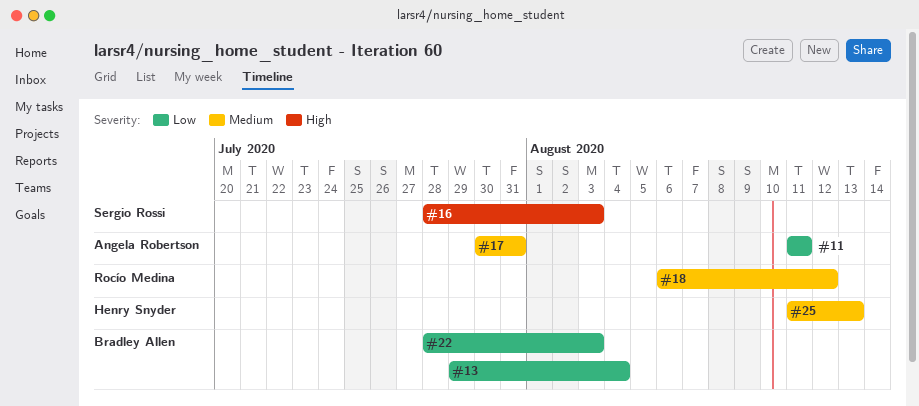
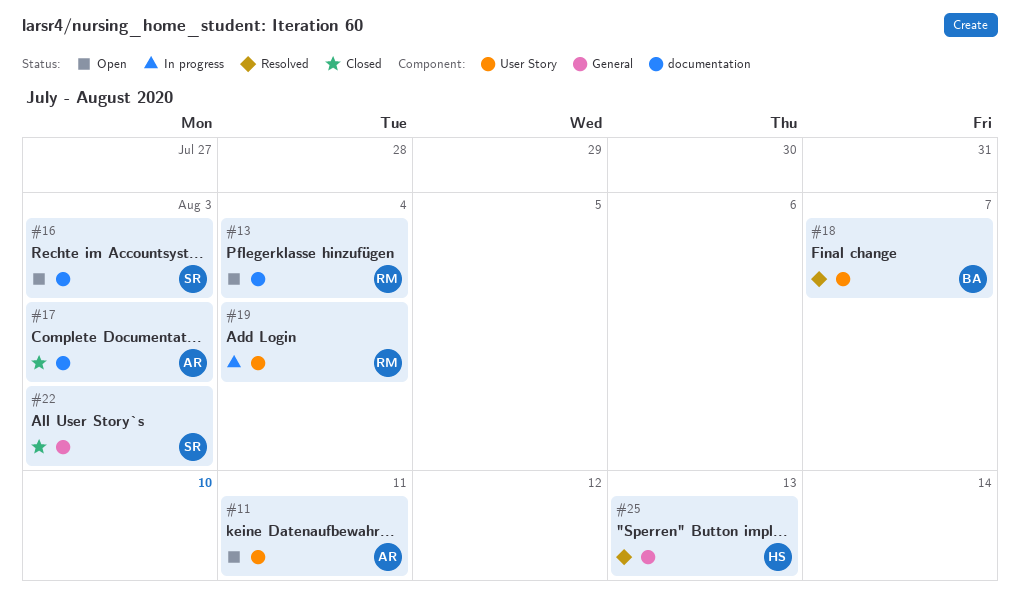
#13, owner: Bradley Allen -> Rocío Medina
#17, due: Jul 31 -> Aug 3
#18, owner: Rocío Medina -> Bradley Allen
#18, due: Aug 12 -> Aug 7
#19: none -> present
#22, owner: Bradley Allen -> Sergio Rossi

